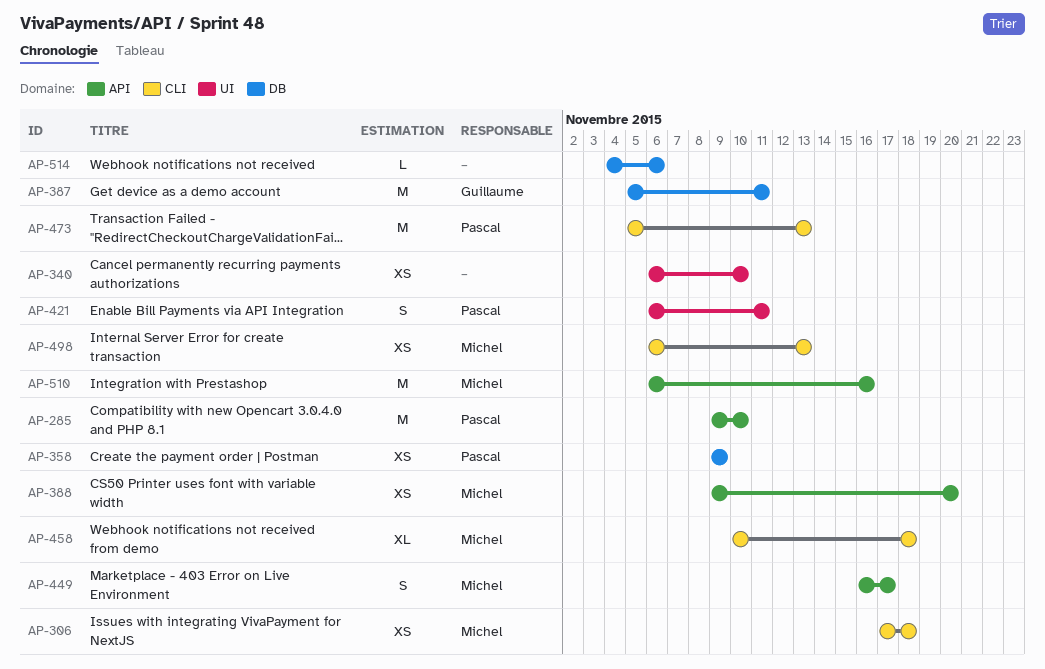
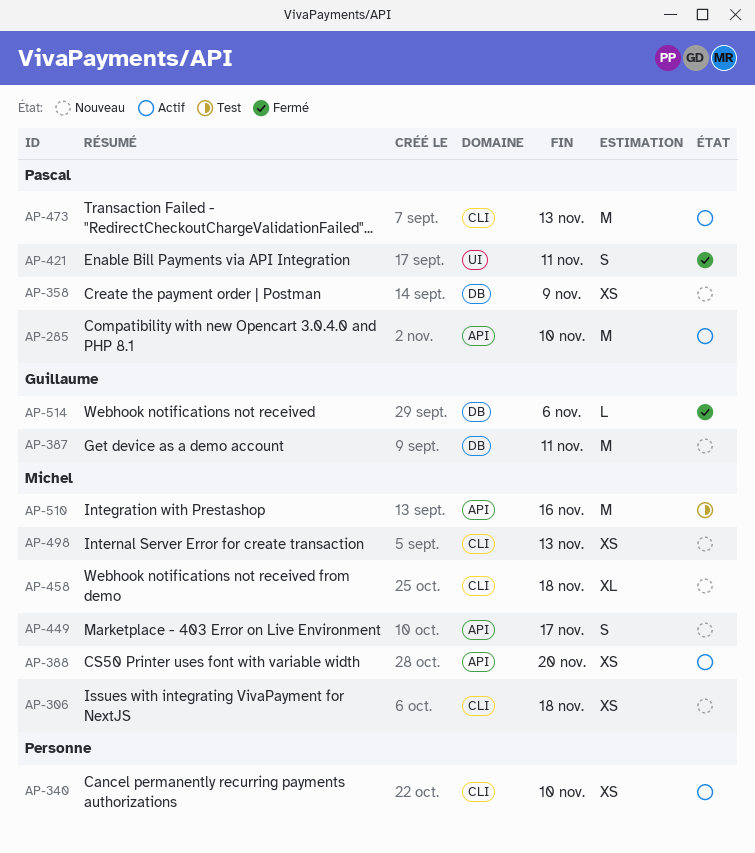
AP-340, label: UI -> CLI
AP-514, owner: none -> Guillaume

